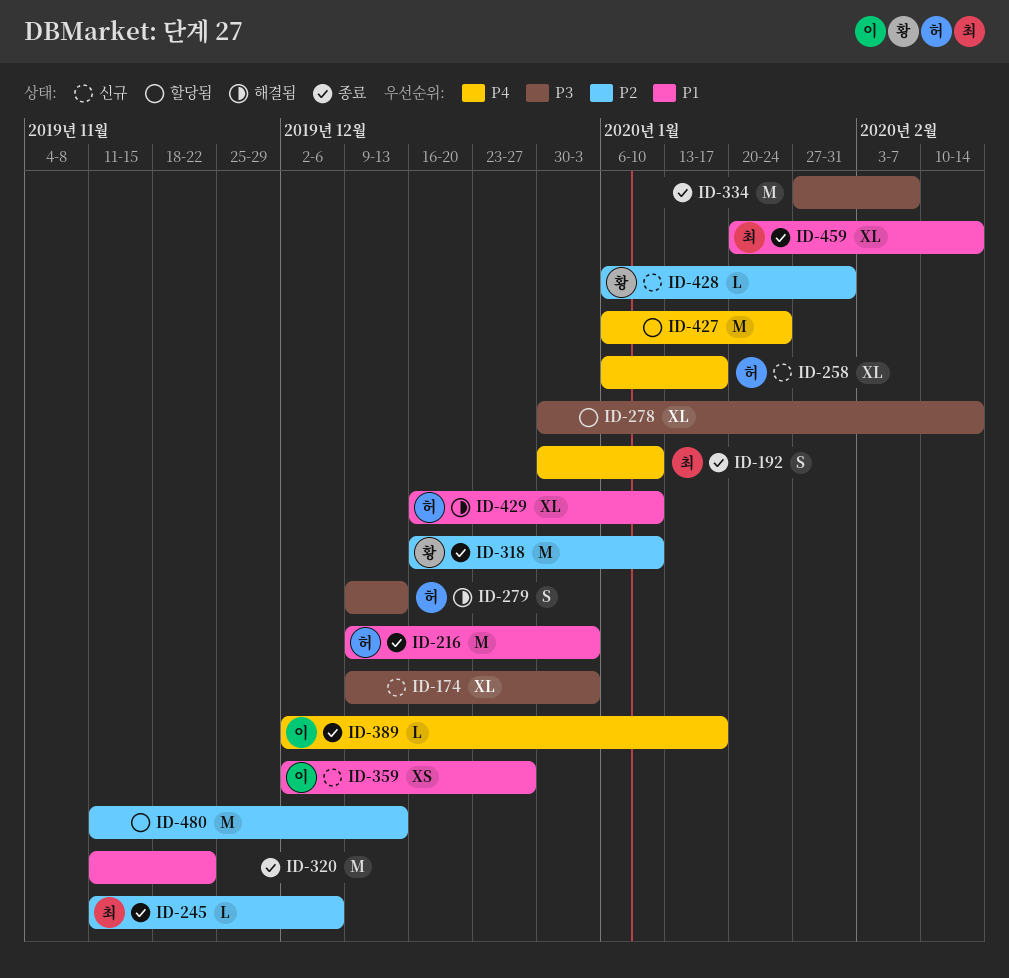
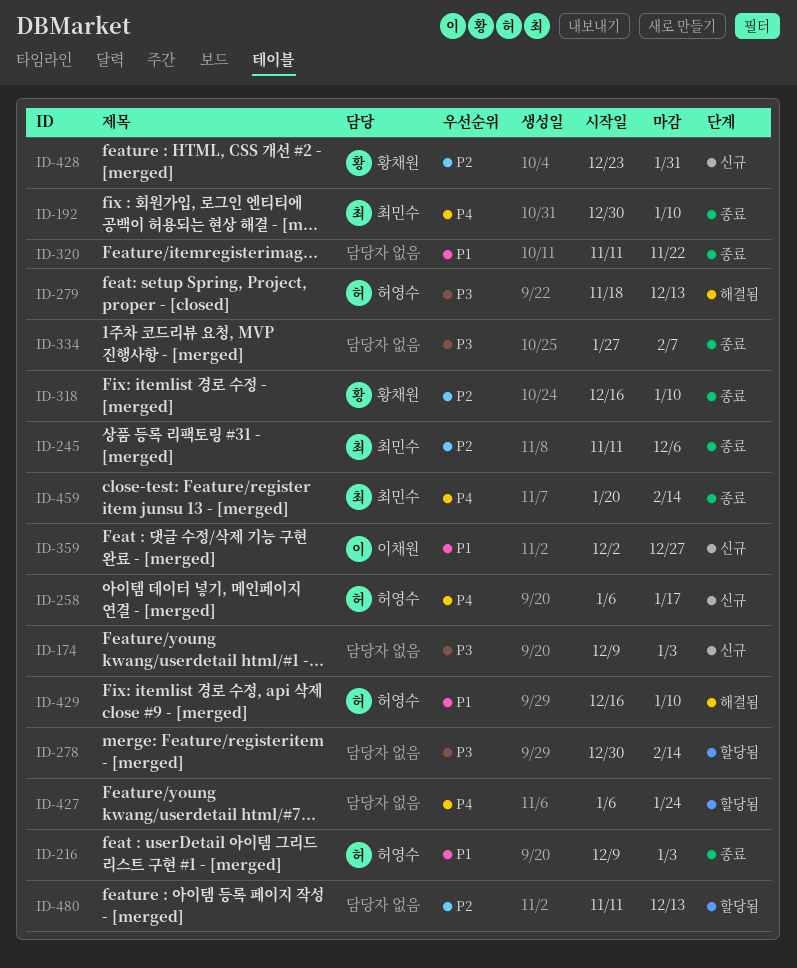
ID-279, start: Dec 9 -> Nov 18
ID-389: present -> none
ID-428, start: Jan 6 -> Dec 23
ID-459, priority: P1 -> P4

